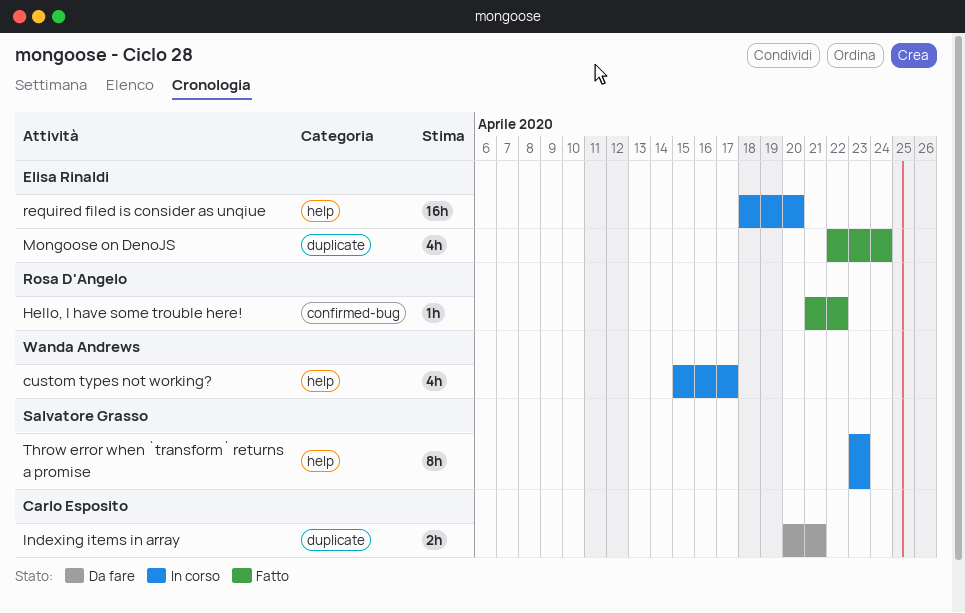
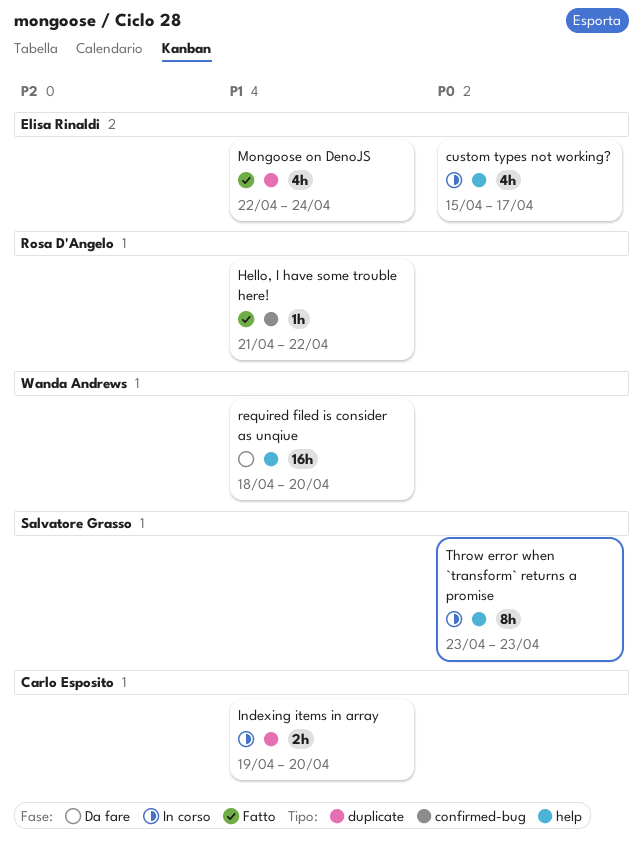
custom types not working?, owner: Wanda Andrews -> Elisa Rinaldi
Indexing items in array, status: Da fare -> In corso
Indexing items in array, start: Apr 20 -> Apr 19
Indexing items in array, due: Apr 21 -> Apr 20
required filed is consider as unqiue, status: In corso -> Da fare
required filed is consider as unqiue, owner: Elisa Rinaldi -> Wanda Andrews

